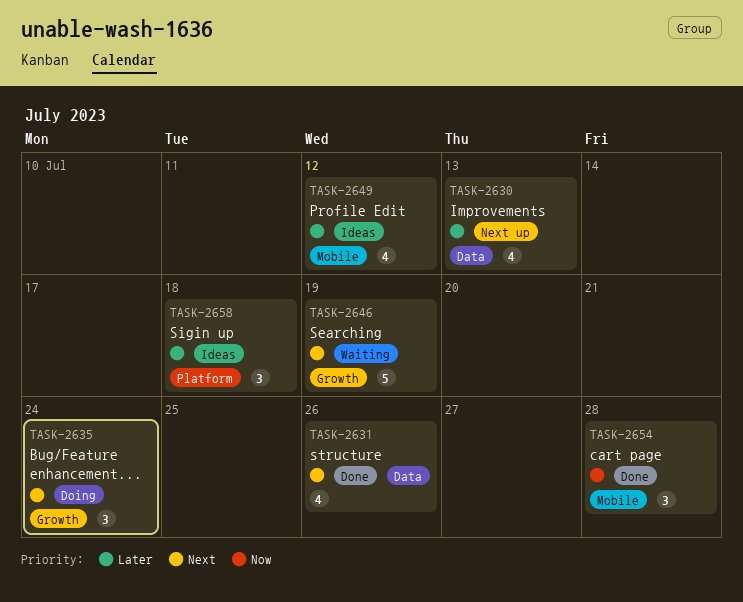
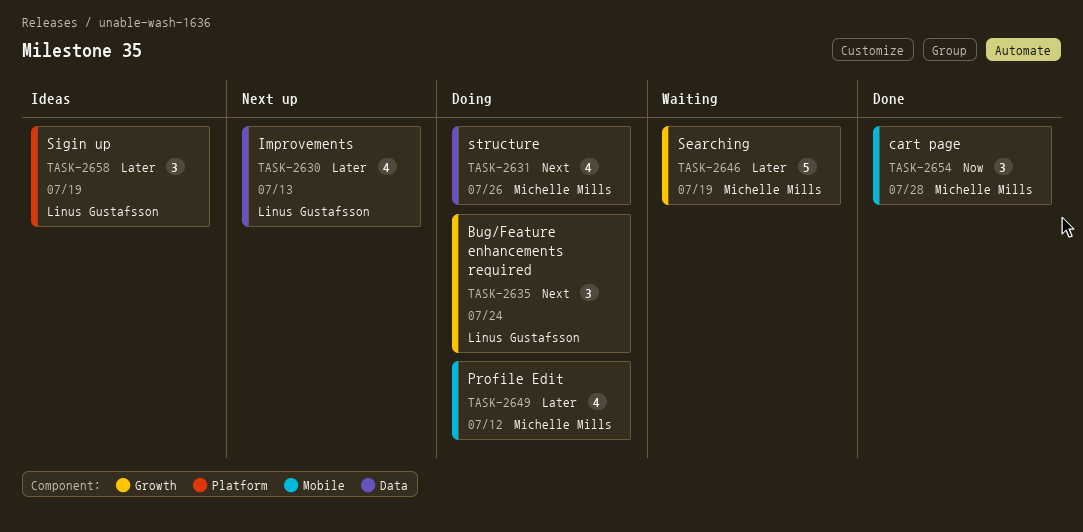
TASK-2631, status: Done -> Doing
TASK-2646, priority: Next -> Later
TASK-2649, status: Ideas -> Doing
TASK-2658, due: Jul 18 -> Jul 19

